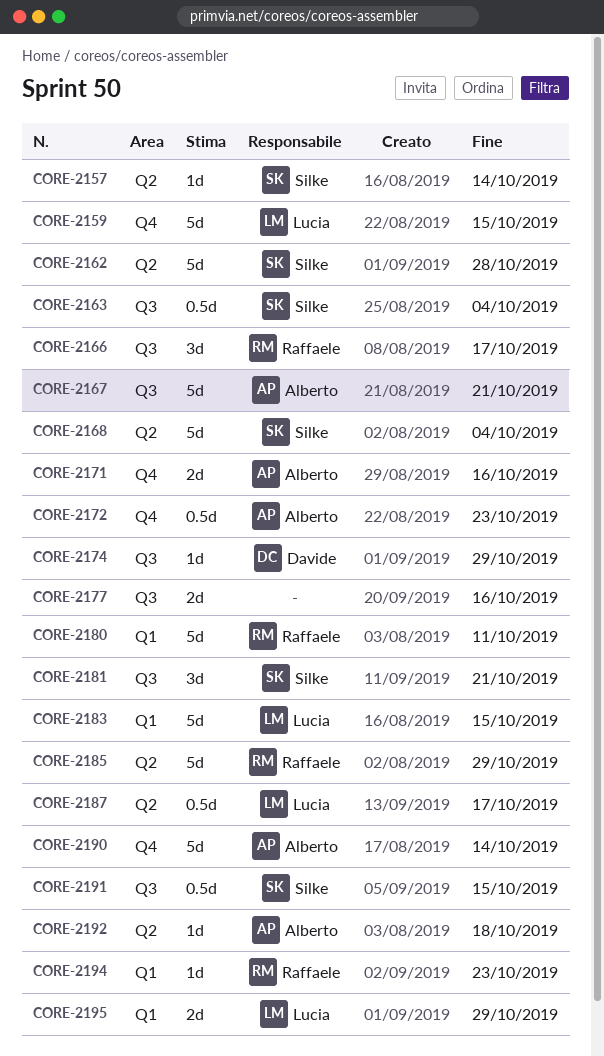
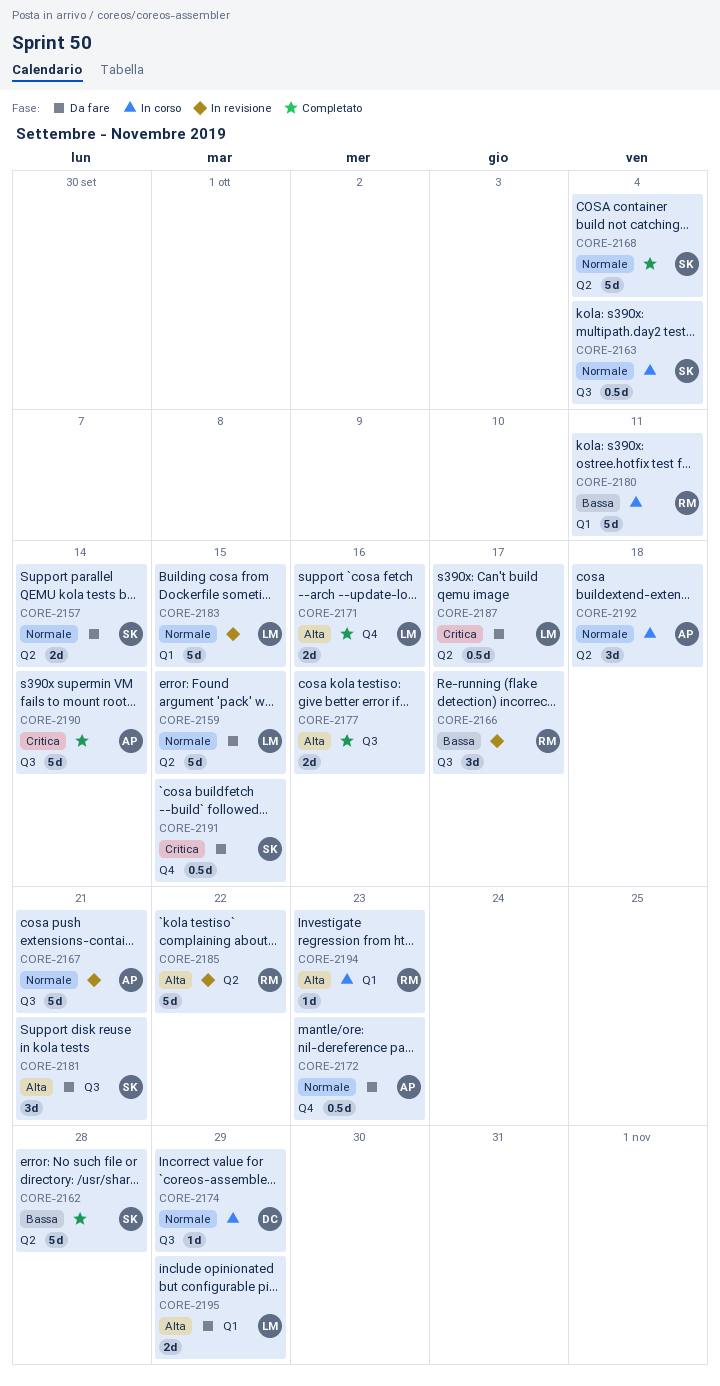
CORE-2157, estimate: 1d -> 2d
CORE-2159, label: Q4 -> Q2
CORE-2171, owner: Alberto -> Lucia
CORE-2185, due: Oct 29 -> Oct 22
CORE-2190, label: Q4 -> Q3
CORE-2191, label: Q3 -> Q4
CORE-2192, estimate: 1d -> 3d

